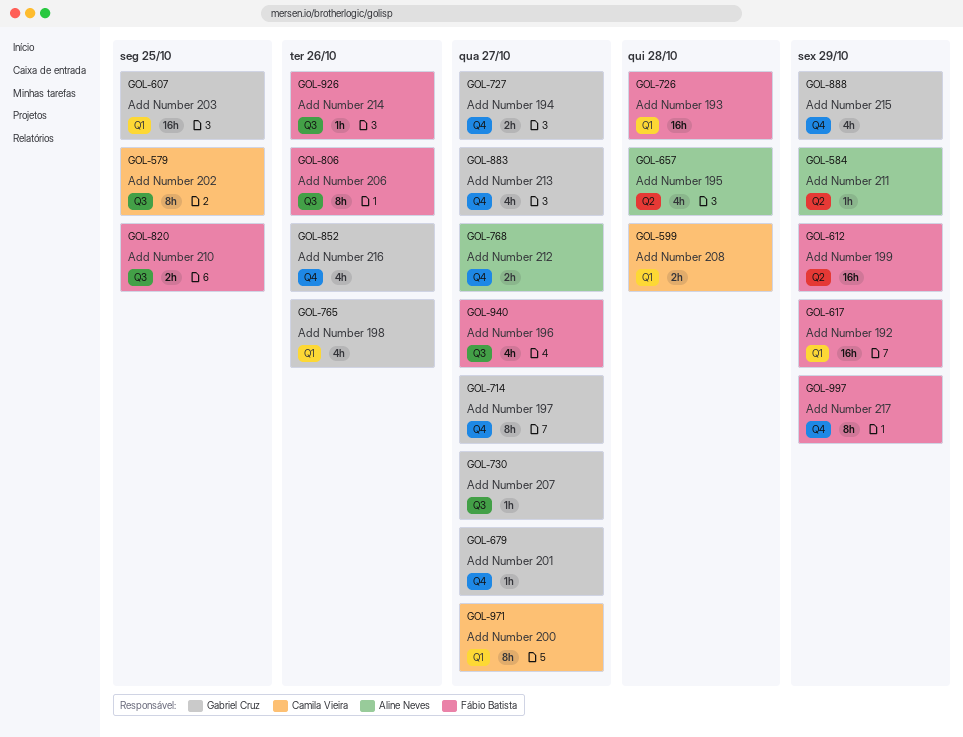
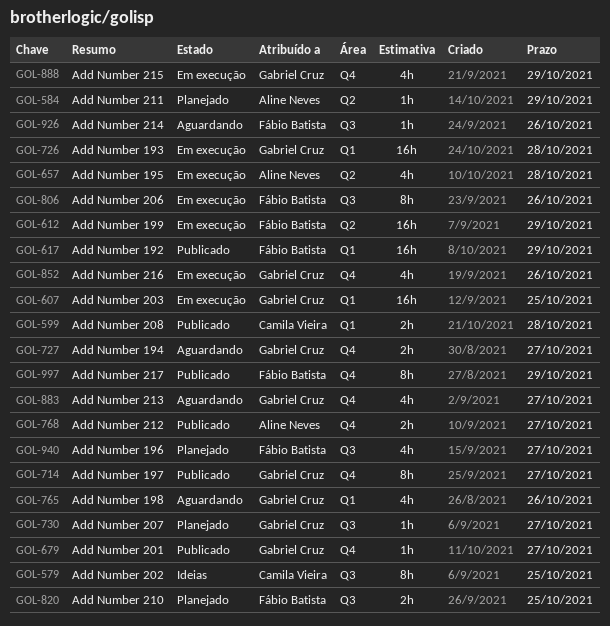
GOL-726, owner: Fábio Batista -> Gabriel Cruz
GOL-971: present -> none

